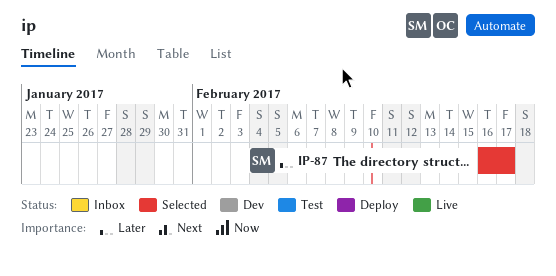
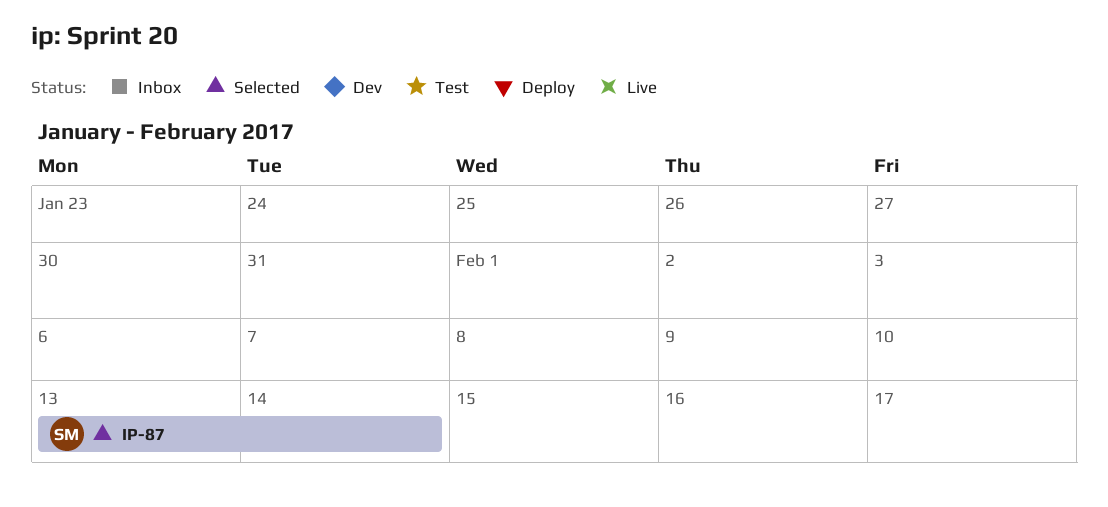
IP-87, start: Feb 16 -> Feb 13
IP-87, due: Feb 17 -> Feb 14

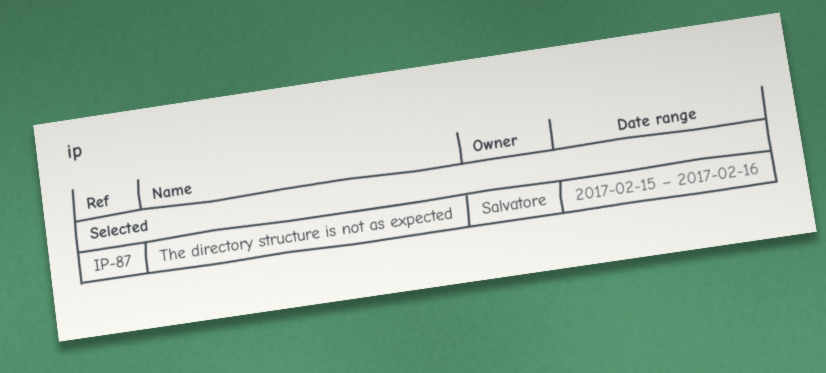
IP-87, start: Feb 13 -> Feb 15
IP-87, due: Feb 14 -> Feb 16

